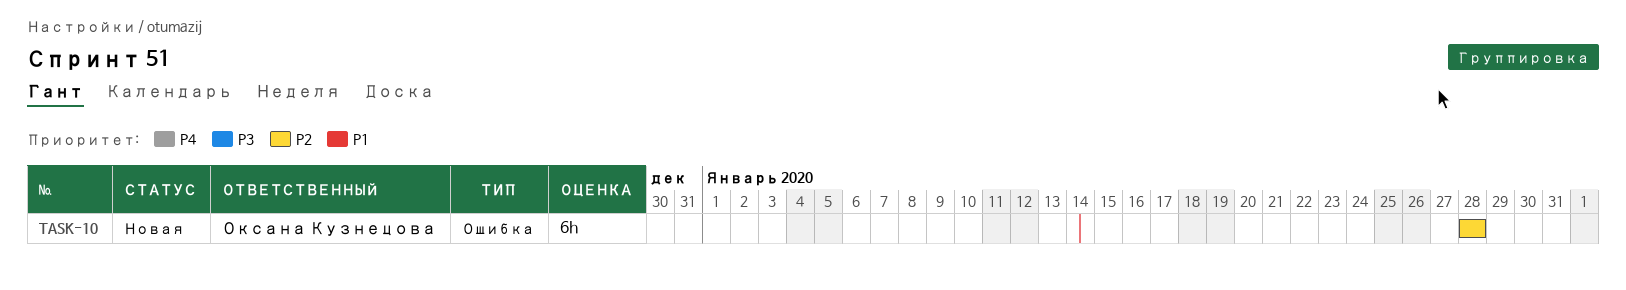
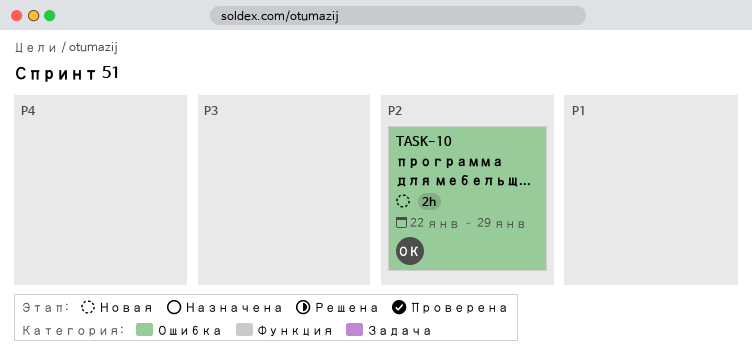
TASK-10, estimate: 6h -> 2h
TASK-10, start: Jan 28 -> Jan 22
TASK-10, due: Jan 28 -> Jan 29

